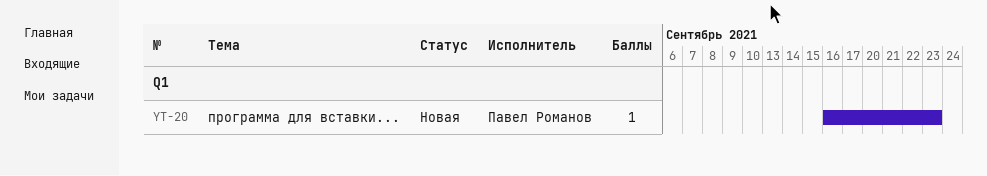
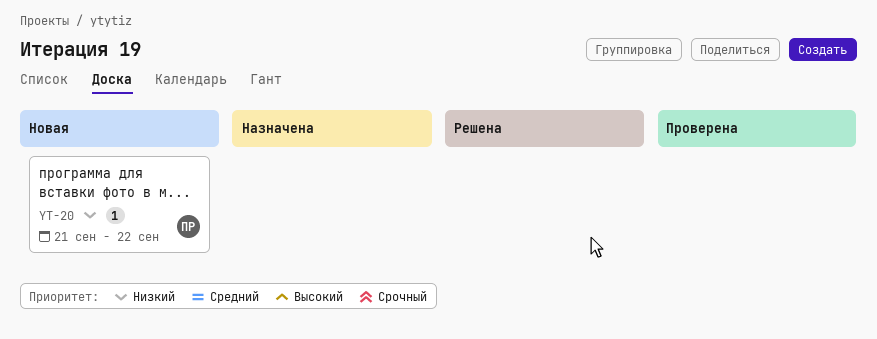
YT-20, start: Sep 16 -> Sep 21
YT-20, due: Sep 23 -> Sep 22

